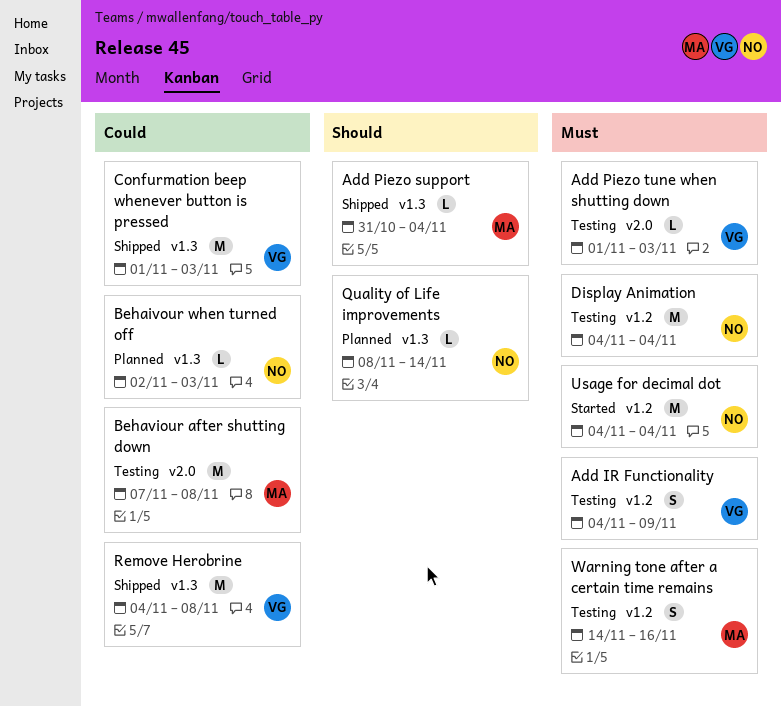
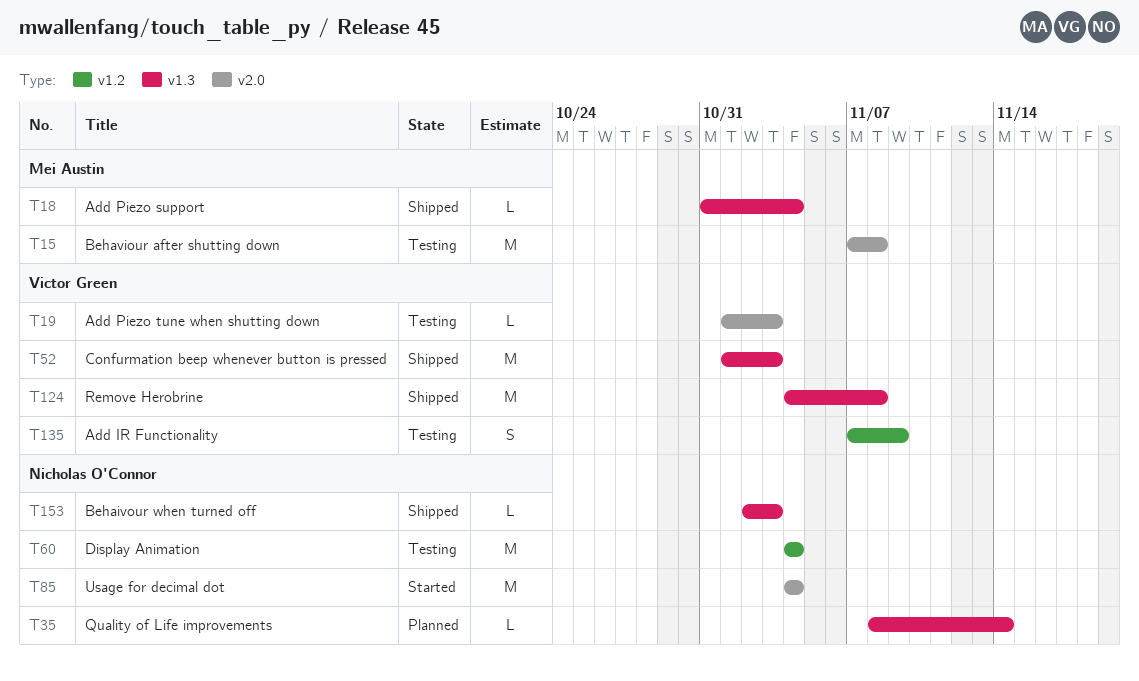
Add IR Functionality, start: Nov 4 -> Nov 7
Behaivour when turned off, status: Planned -> Shipped
Usage for decimal dot, label: v1.2 -> v2.0
Warning tone after a certain time remains: present -> none

